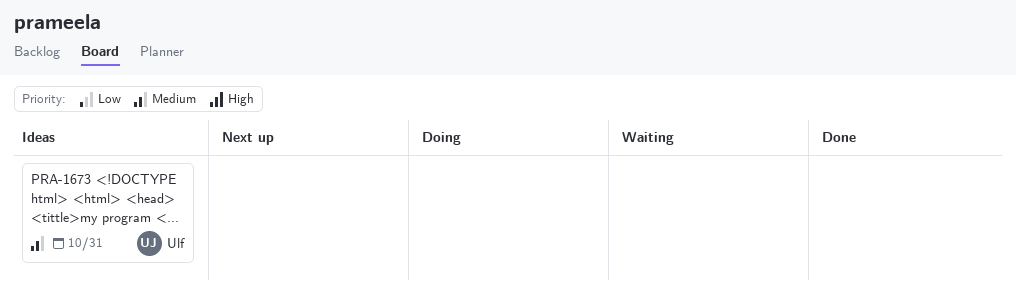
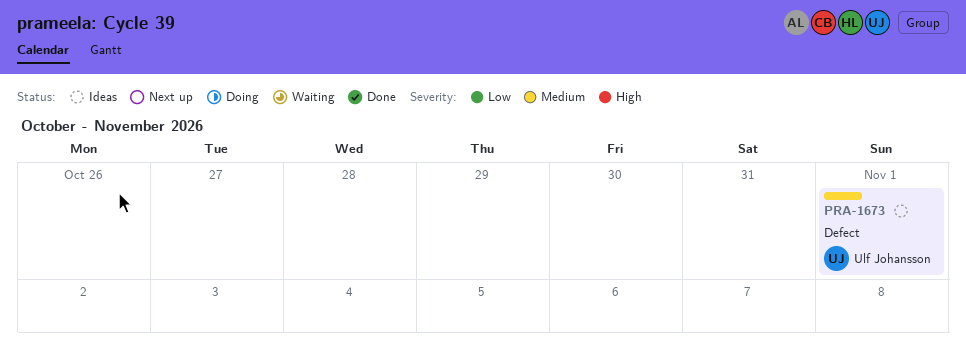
PRA-1673, due: Oct 31 -> Nov 1

